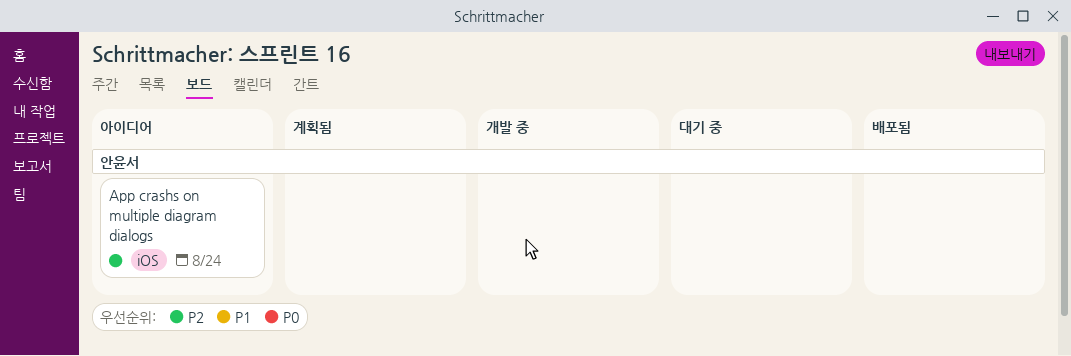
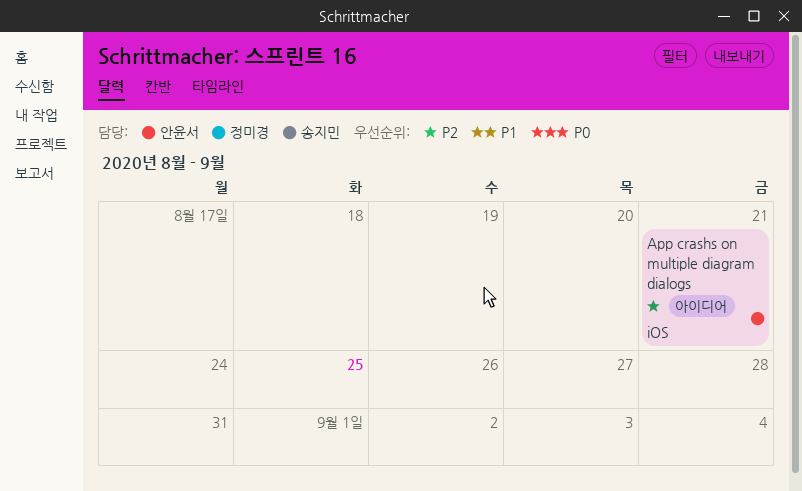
App crashs on multiple diagram dialogs, due: Aug 24 -> Aug 21

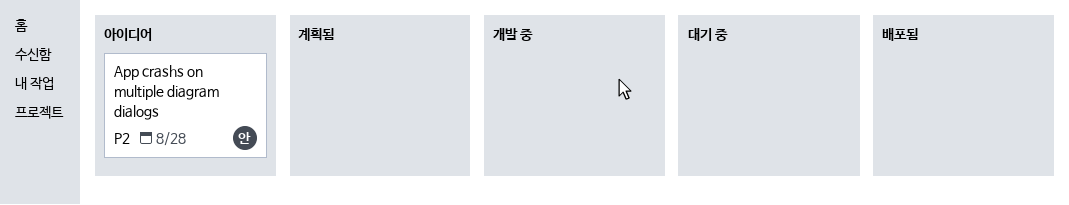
App crashs on multiple diagram dialogs, due: Aug 21 -> Aug 28

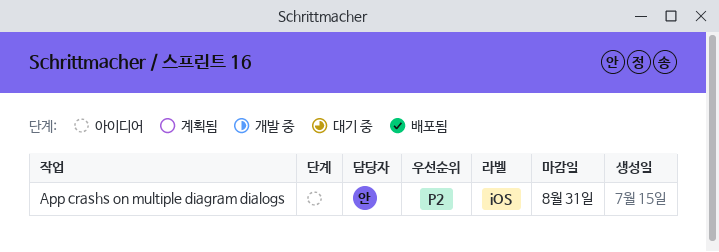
App crashs on multiple diagram dialogs, due: Aug 28 -> Aug 31

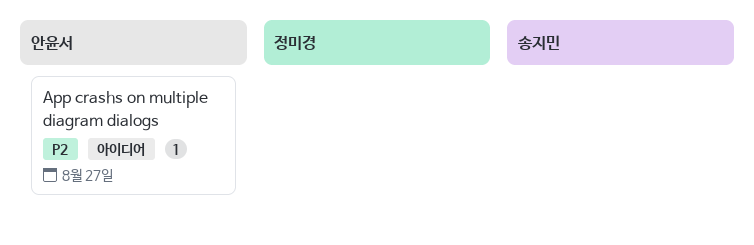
App crashs on multiple diagram dialogs, due: Aug 31 -> Aug 27

